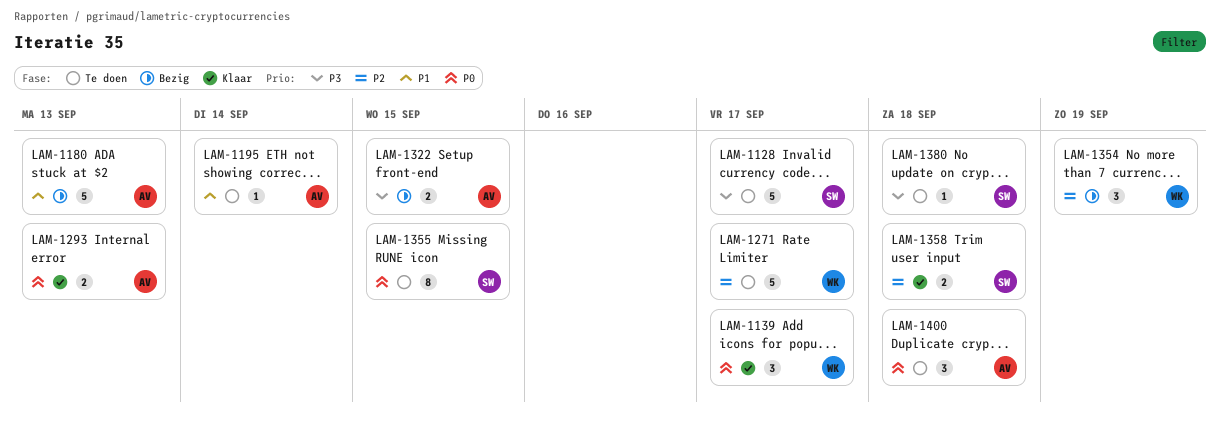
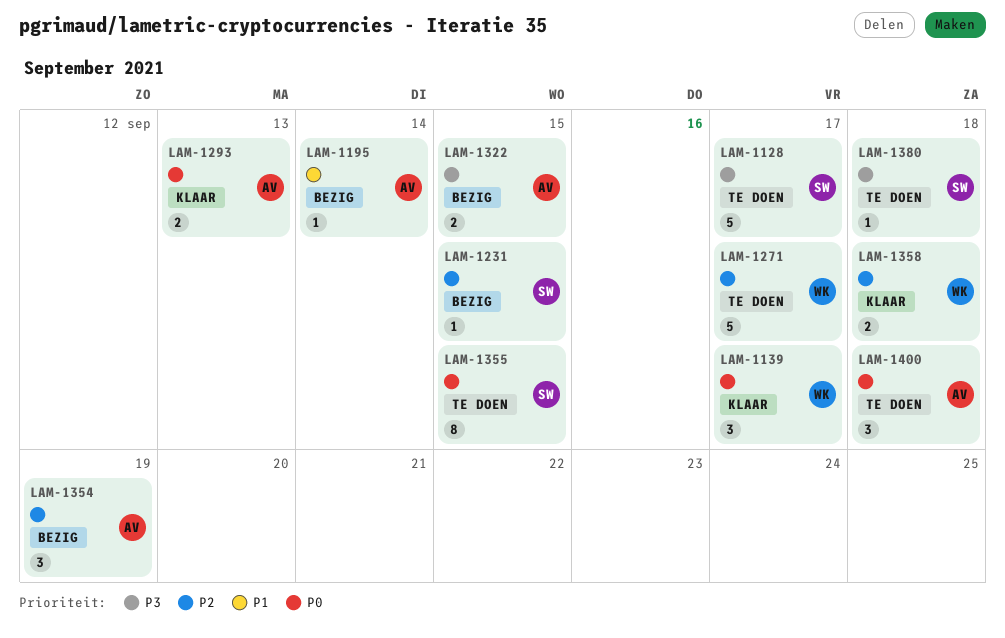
LAM-1180: present -> none
LAM-1195, status: Te doen -> Bezig
LAM-1231: none -> present
LAM-1354, owner: WK -> AV
LAM-1358, owner: SW -> WK

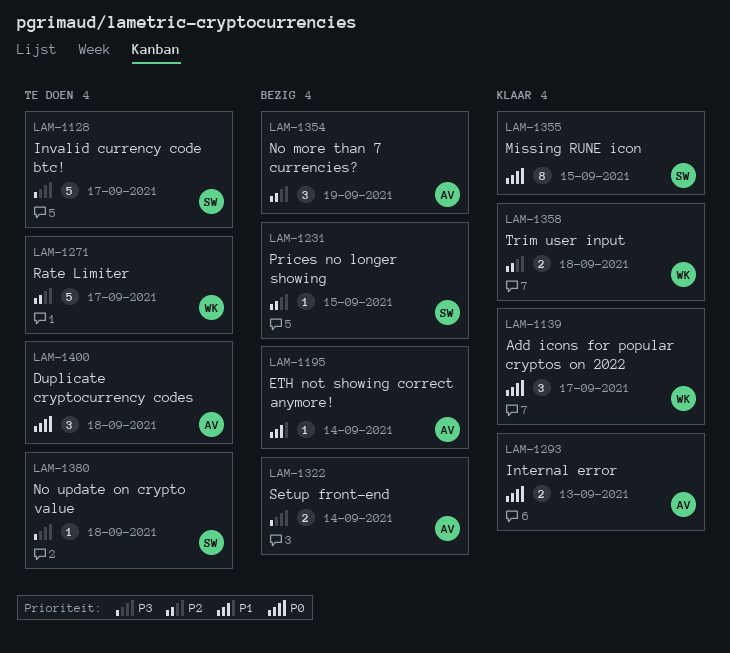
LAM-1322, due: Sep 15 -> Sep 14
LAM-1355, status: Te doen -> Klaar

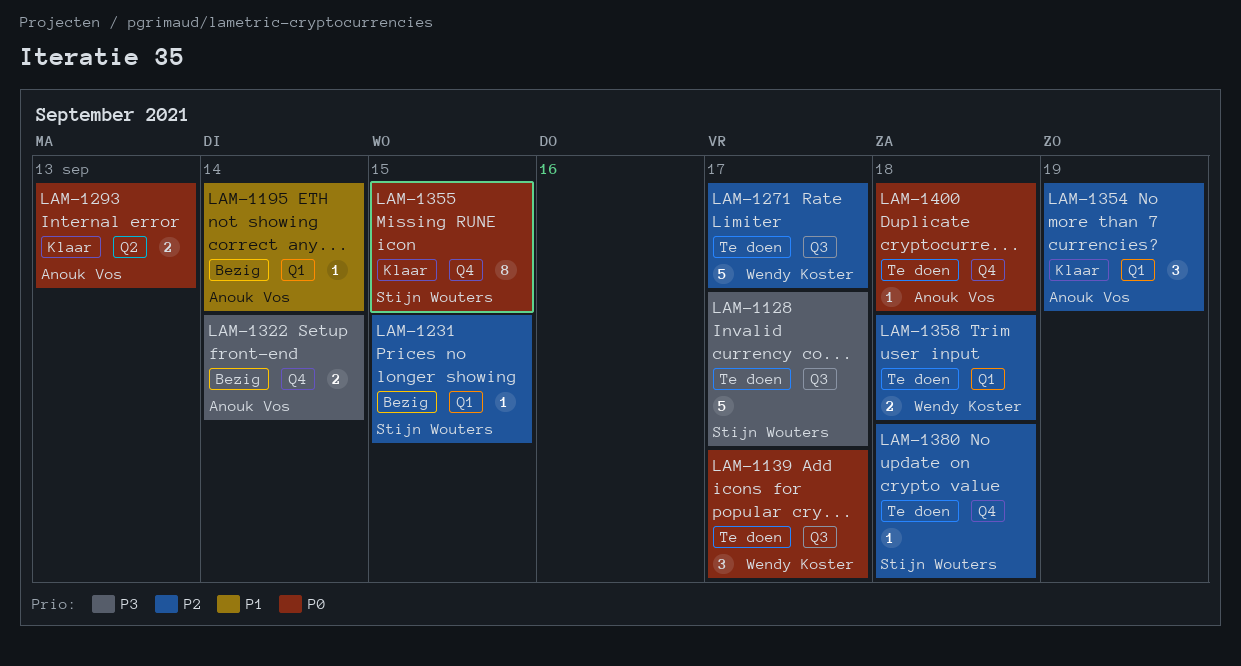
LAM-1139, status: Klaar -> Te doen
LAM-1354, status: Bezig -> Klaar
LAM-1358, status: Klaar -> Te doen
LAM-1380, priority: P3 -> P2
LAM-1400, estimate: 3 -> 1

